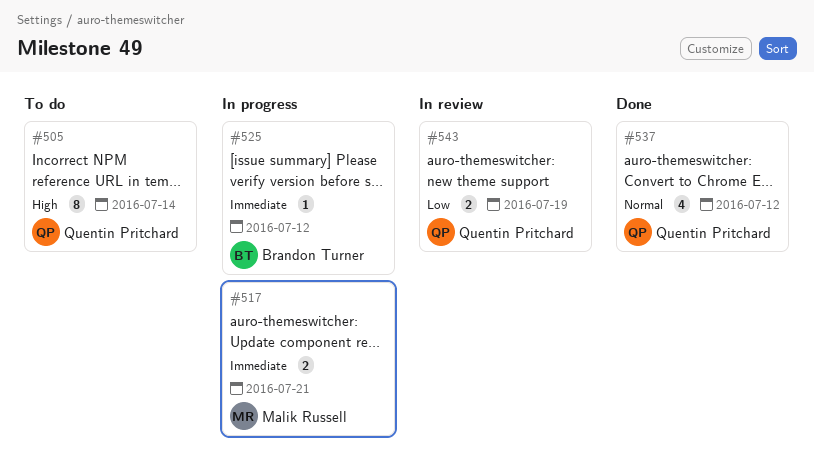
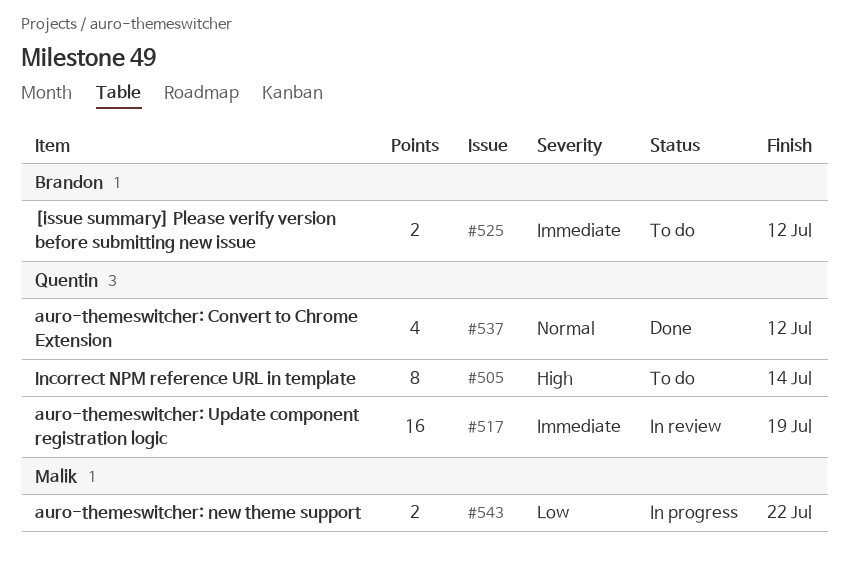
#517, status: In progress -> In review
#517, owner: Malik Russell -> Quentin Pritchard
#517, estimate: 2 -> 16
#517, due: Jul 21 -> Jul 19
#525, status: In progress -> To do
#525, estimate: 1 -> 2
#543, status: In review -> In progress
#543, owner: Quentin Pritchard -> Malik Russell
#543, due: Jul 19 -> Jul 22

